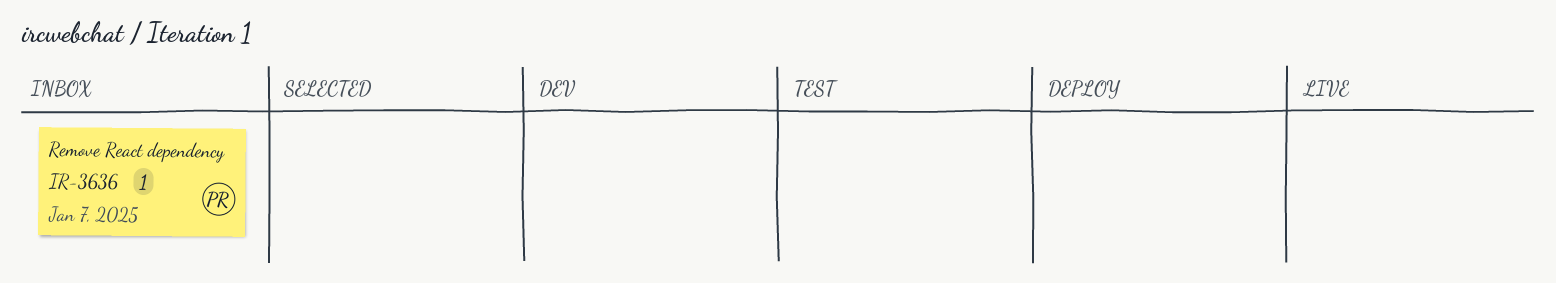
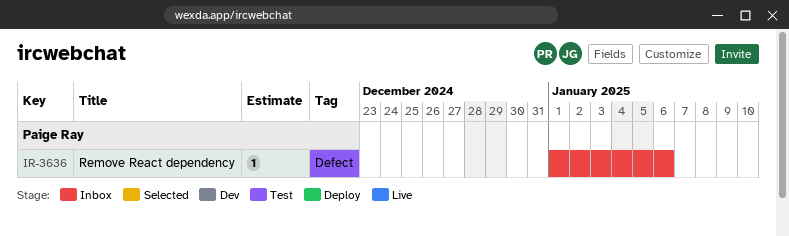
IR-3636, due: Jan 7 -> Jan 6

